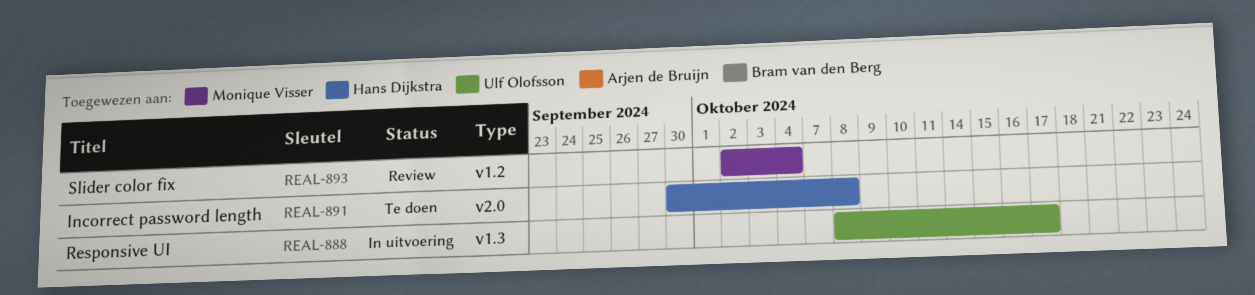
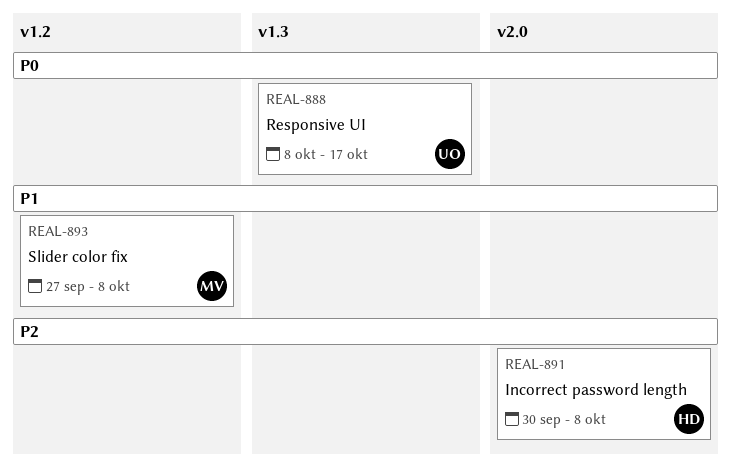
REAL-893, start: Oct 2 -> Sep 27
REAL-893, due: Oct 4 -> Oct 8

